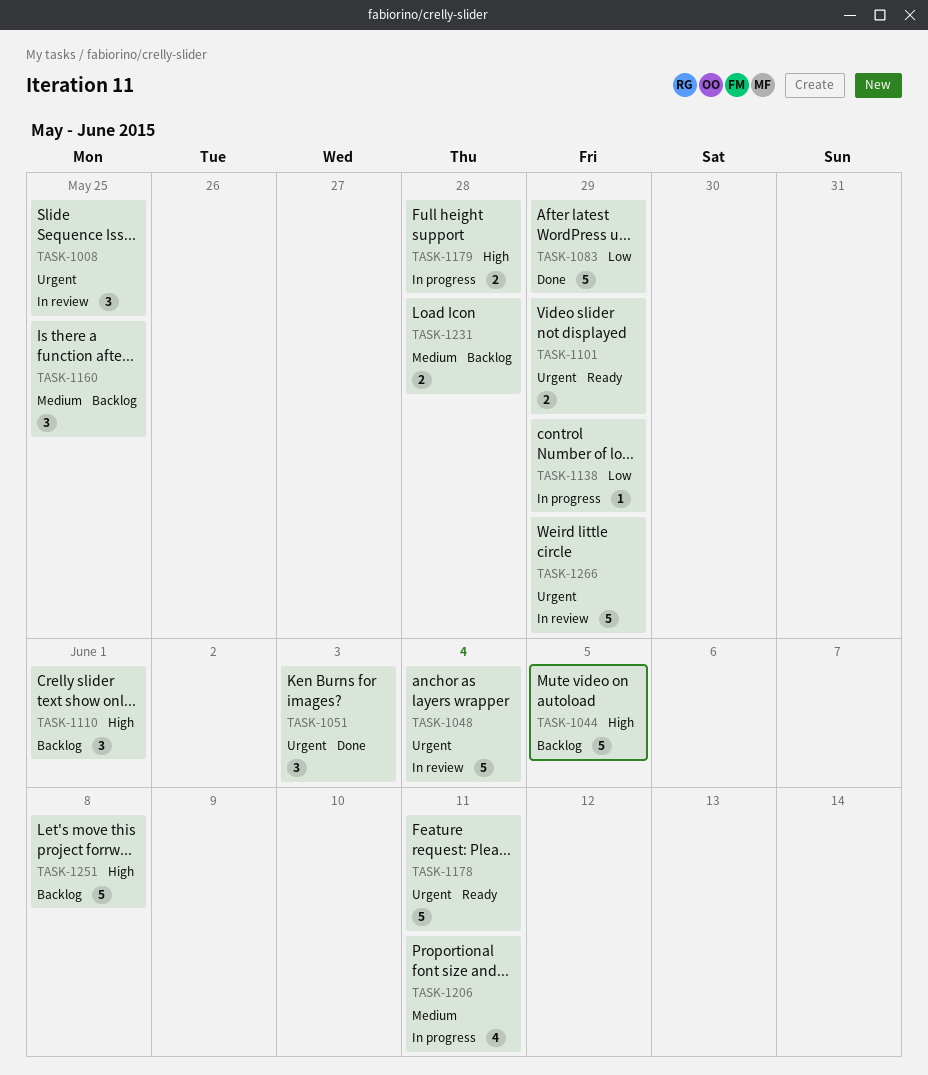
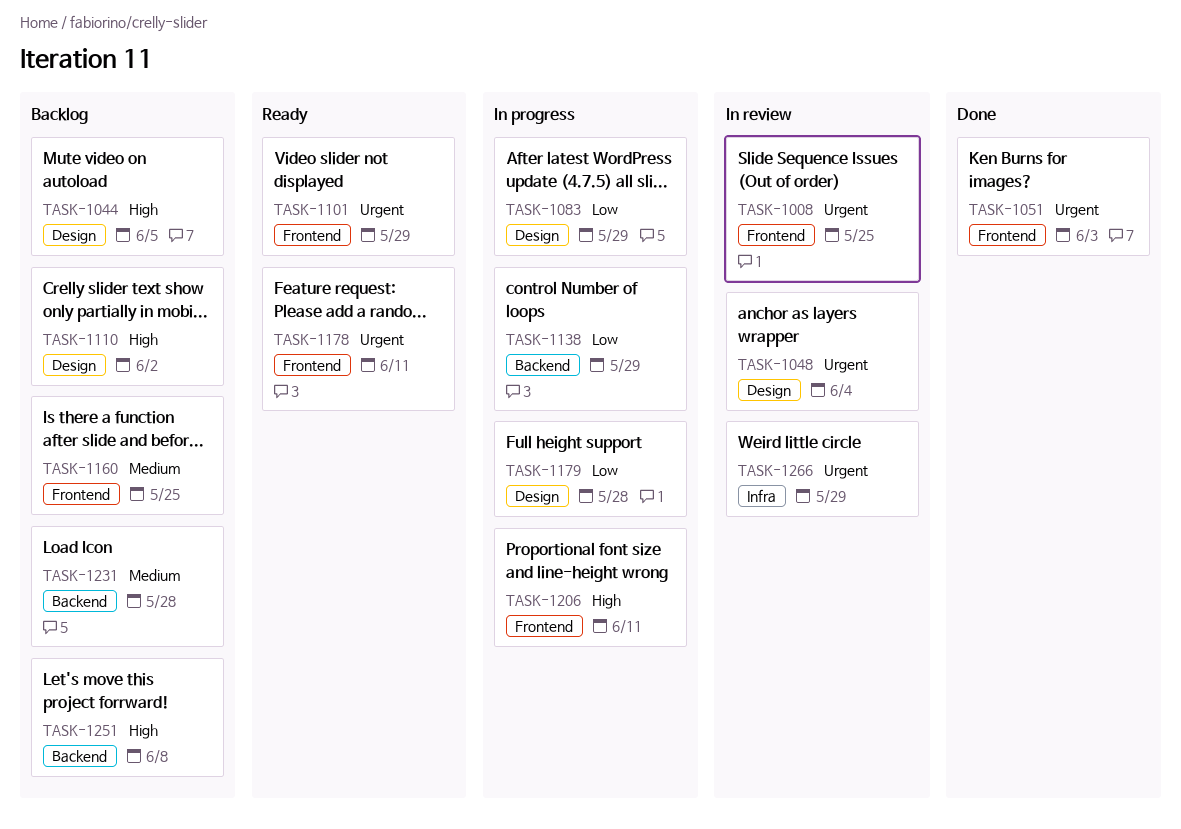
TASK-1083, status: Done -> In progress
TASK-1110, due: Jun 1 -> Jun 2
TASK-1179, priority: High -> Low
TASK-1206, priority: Medium -> High

